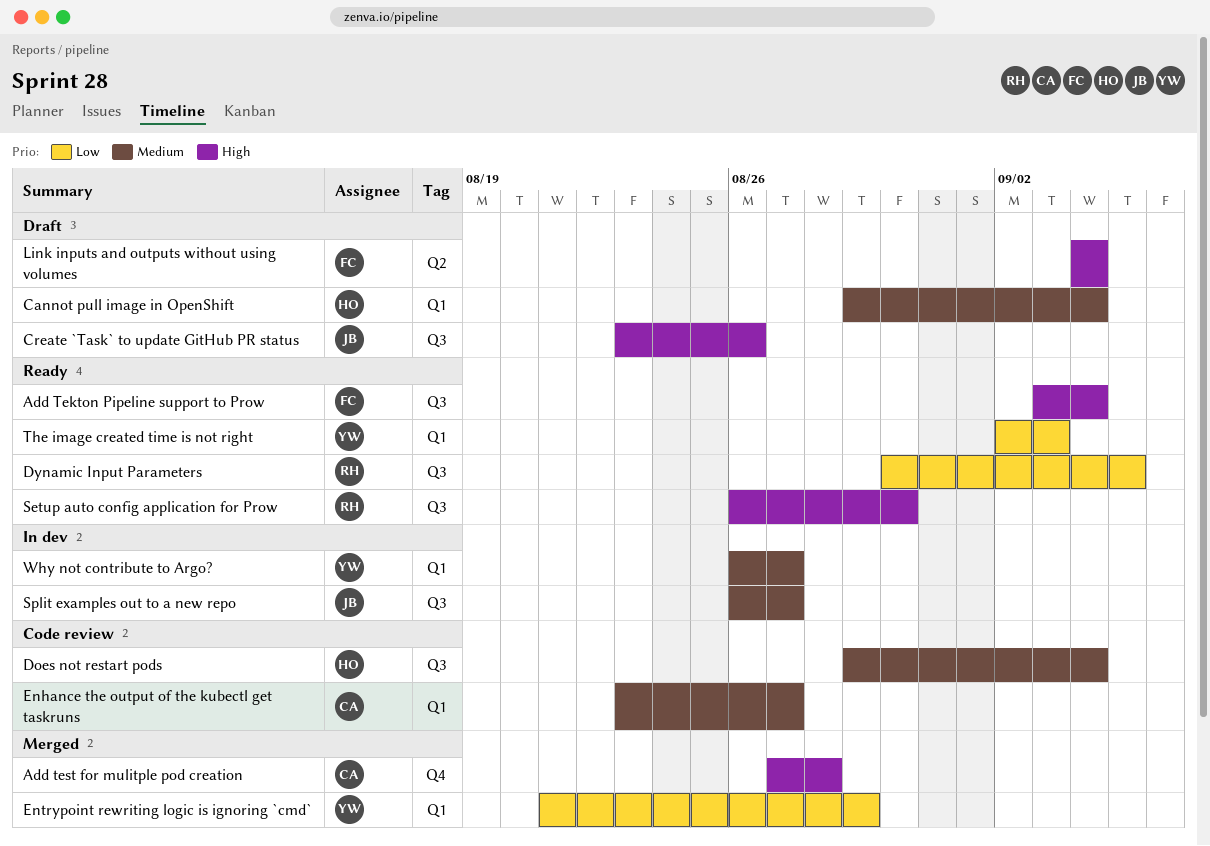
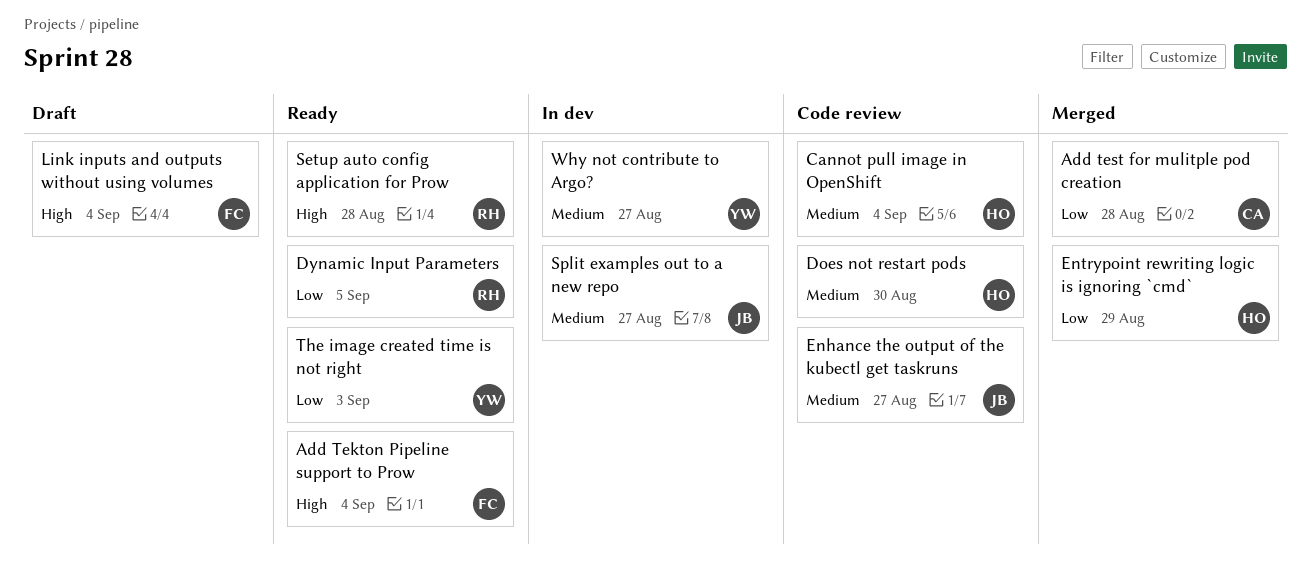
Add test for mulitple pod creation, priority: High -> Low
Cannot pull image in OpenShift, status: Draft -> Code review
Create `Task` to update GitHub PR status: present -> none
Does not restart pods, due: Sep 4 -> Aug 30
Enhance the output of the kubectl get taskruns, owner: CA -> JB
Entrypoint rewriting logic is ignoring `cmd`, owner: YW -> HO
Setup auto config application for Prow, due: Aug 30 -> Aug 28

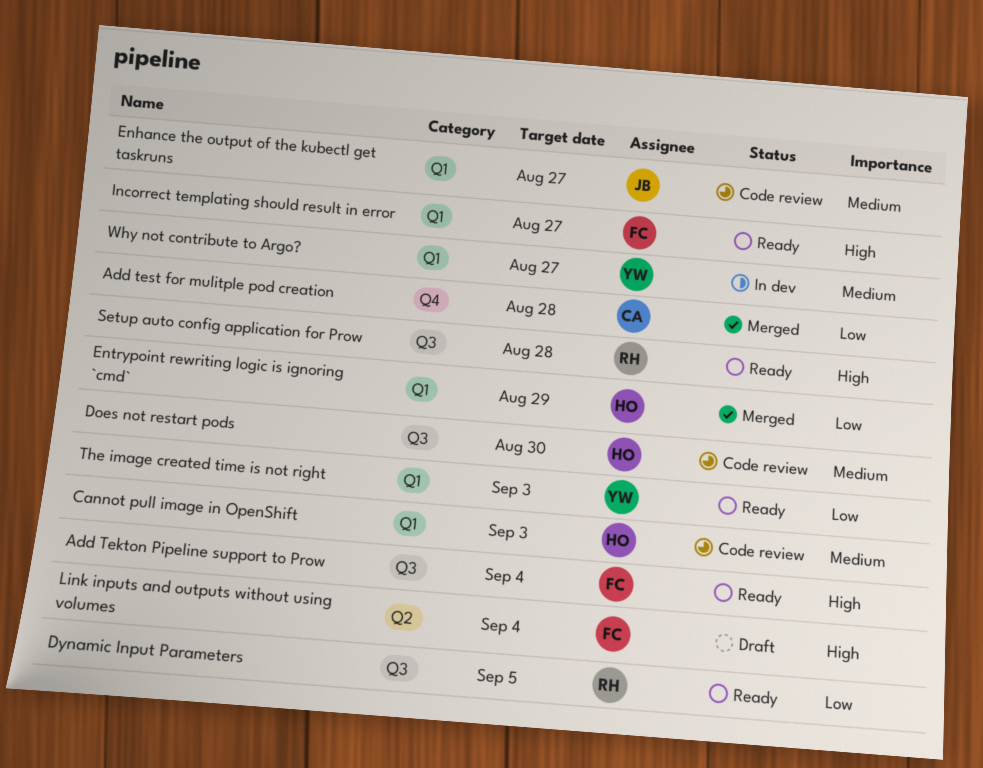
Cannot pull image in OpenShift, due: Sep 4 -> Sep 3
Incorrect templating should result in error: none -> present
Split examples out to a new repo: present -> none

